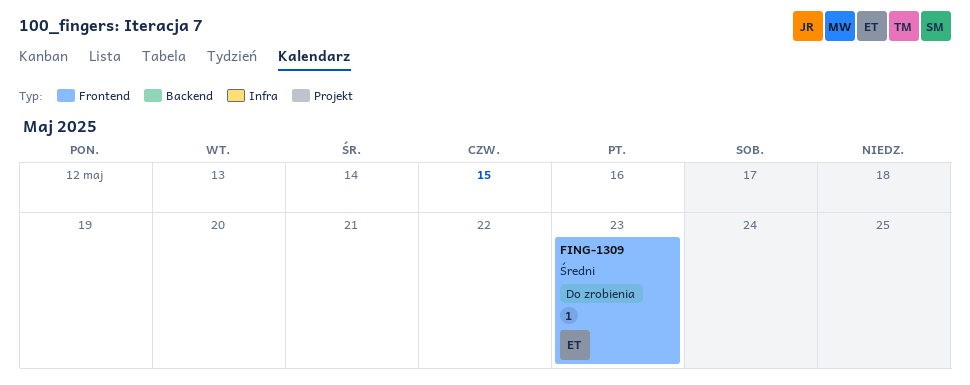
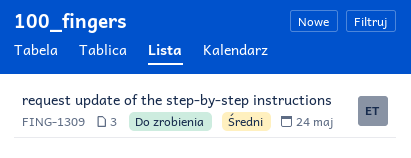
FING-1309, due: May 23 -> May 24

